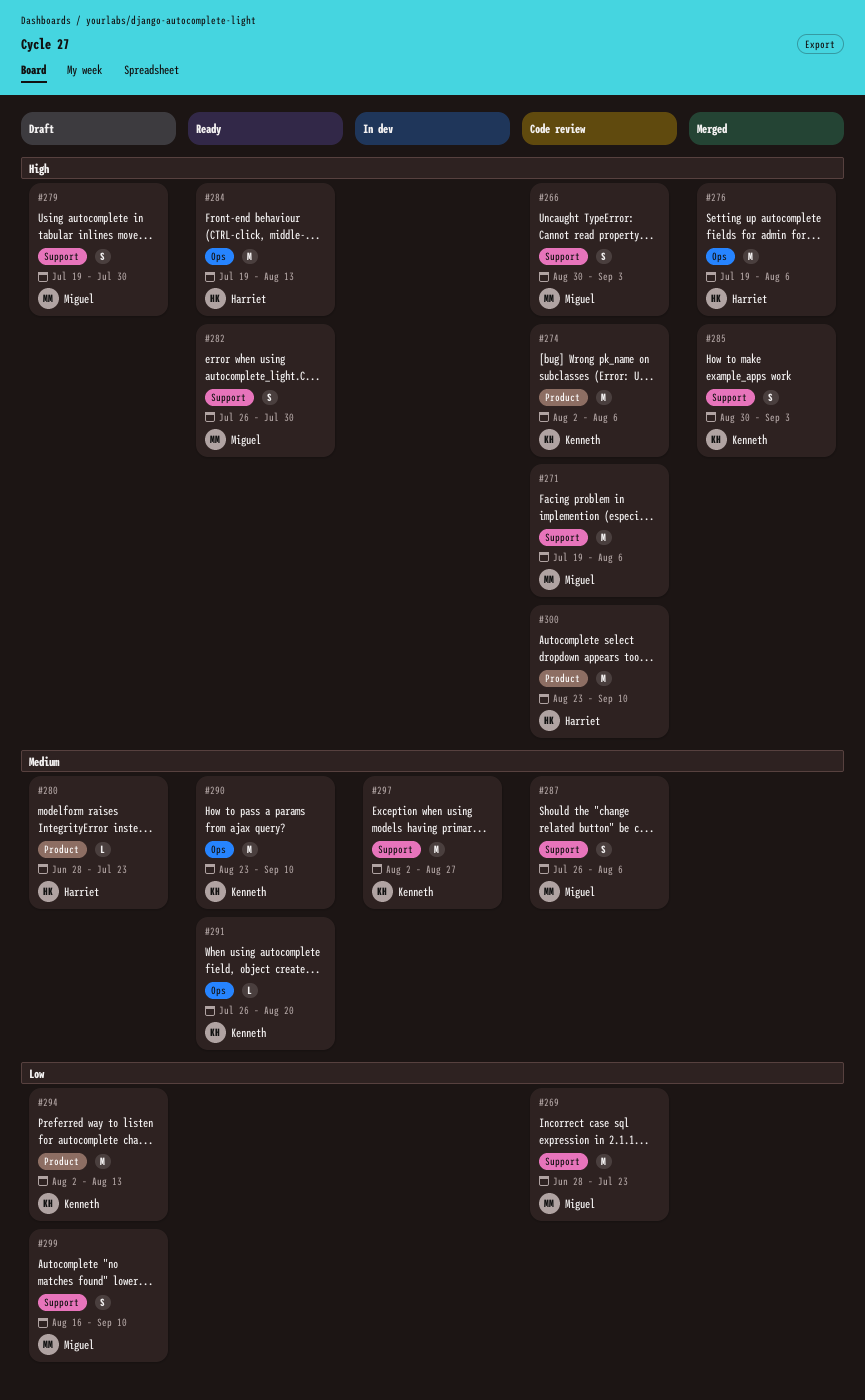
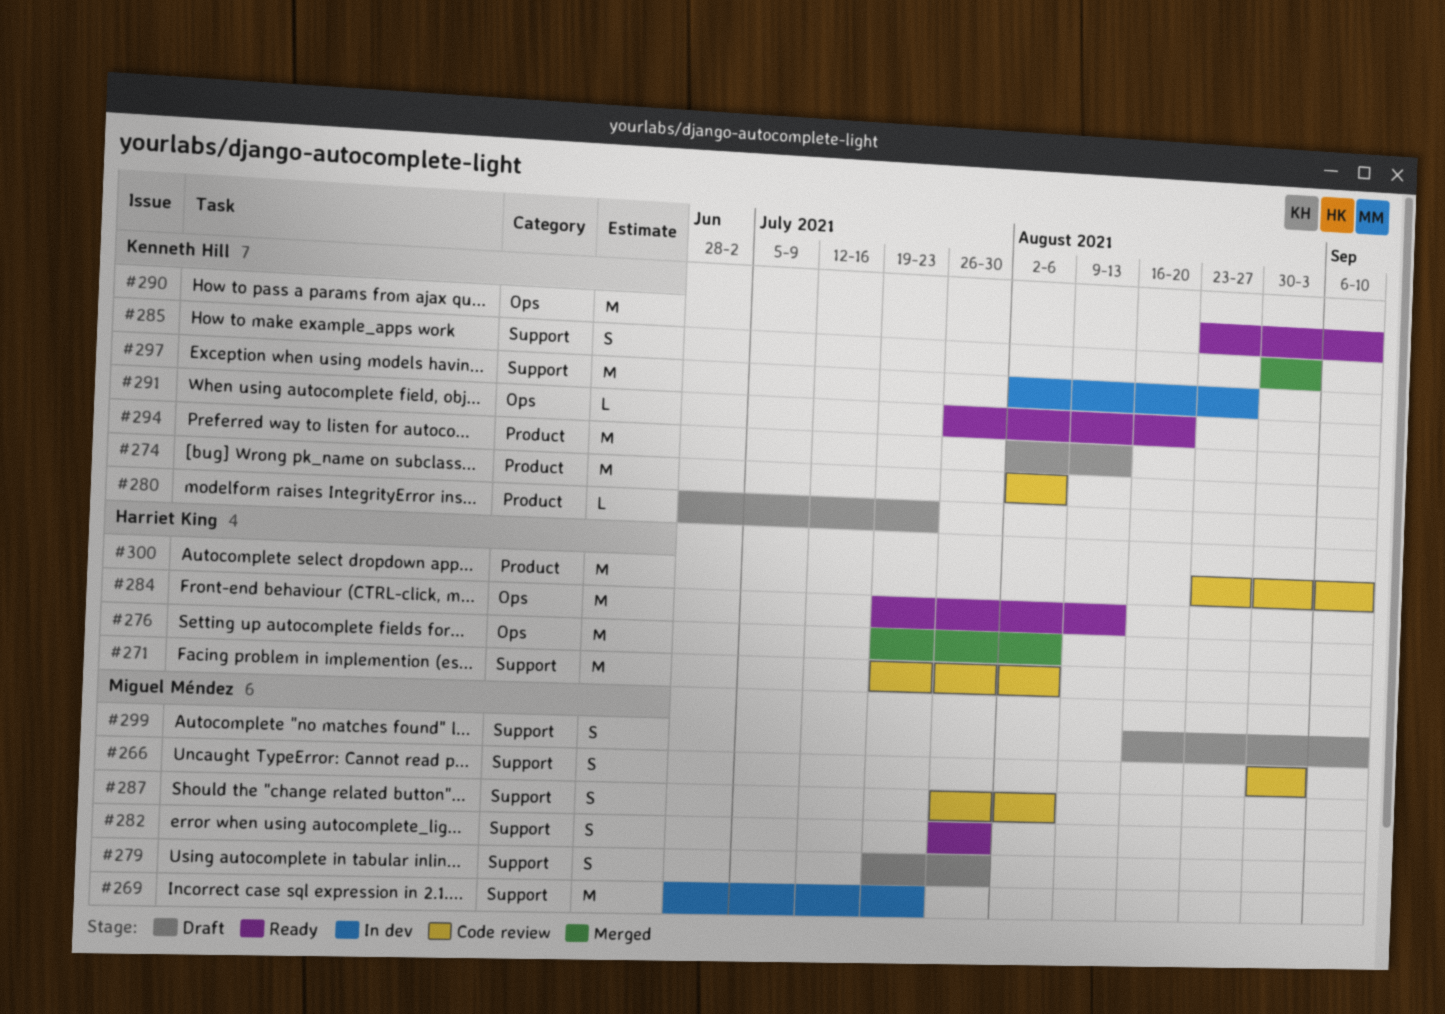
#269, status: Code review -> In dev
#271, owner: Miguel Méndez -> Harriet King
#280, owner: Harriet King -> Kenneth Hill

